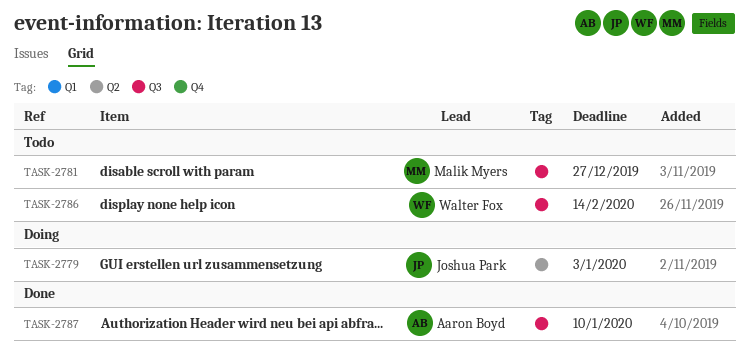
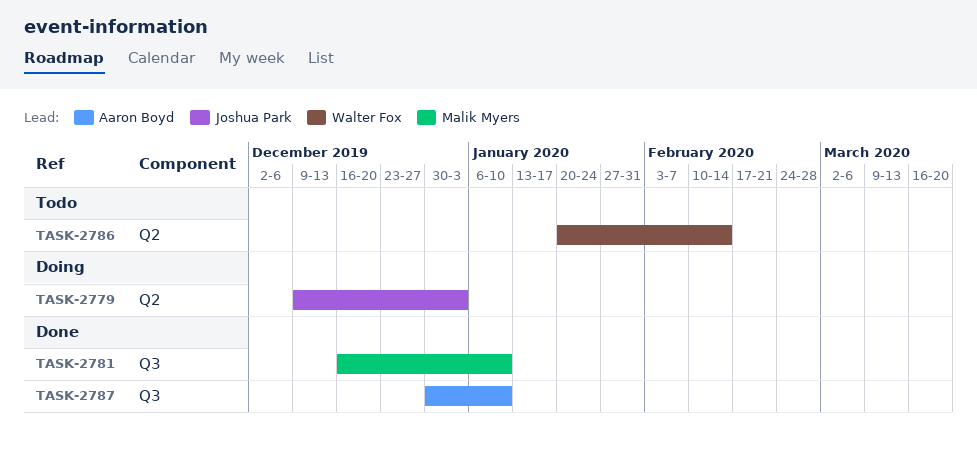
TASK-2781, status: Todo -> Done
TASK-2781, due: Dec 27 -> Jan 10
TASK-2786, label: Q3 -> Q2

